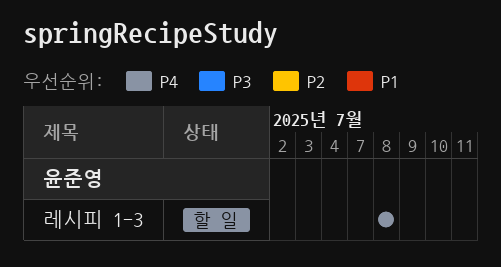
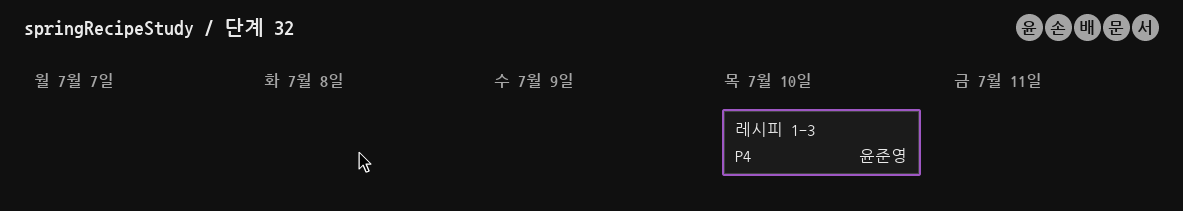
레시피 1-3, due: Jul 8 -> Jul 10

